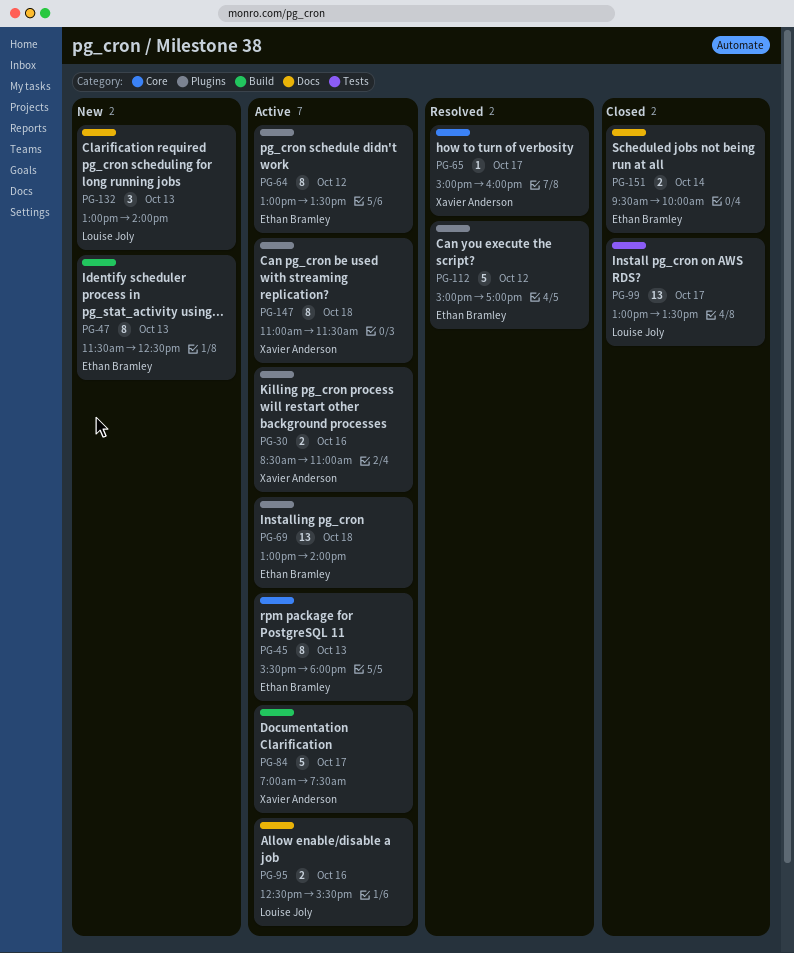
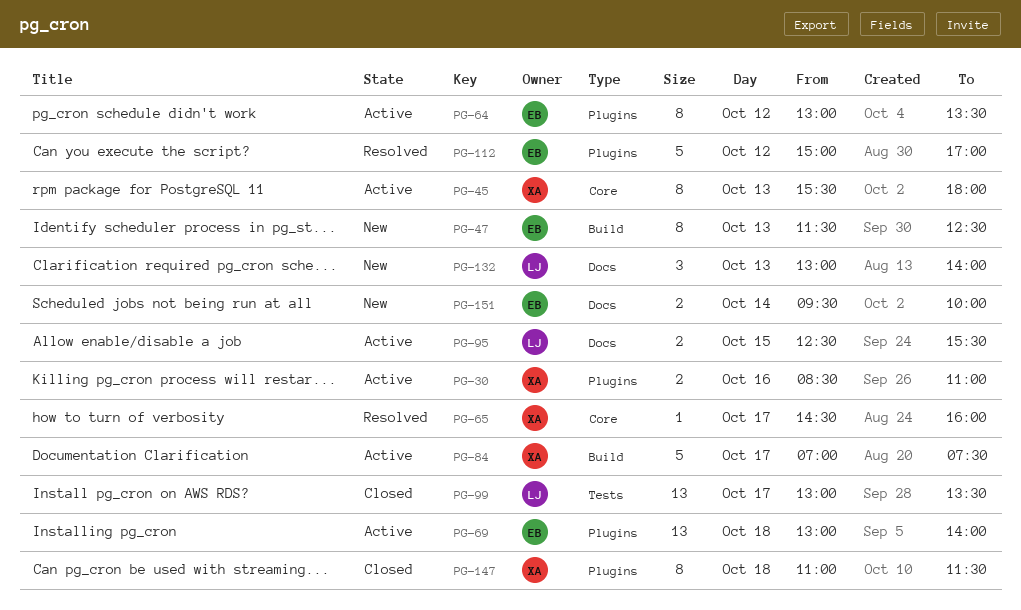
PG-45, owner: Ethan Bramley -> Xavier Anderson
PG-65, begins: 15:00 -> 14:30
PG-95, day: Oct 16 -> Oct 15
PG-147, status: Active -> Closed
PG-151, status: Closed -> New

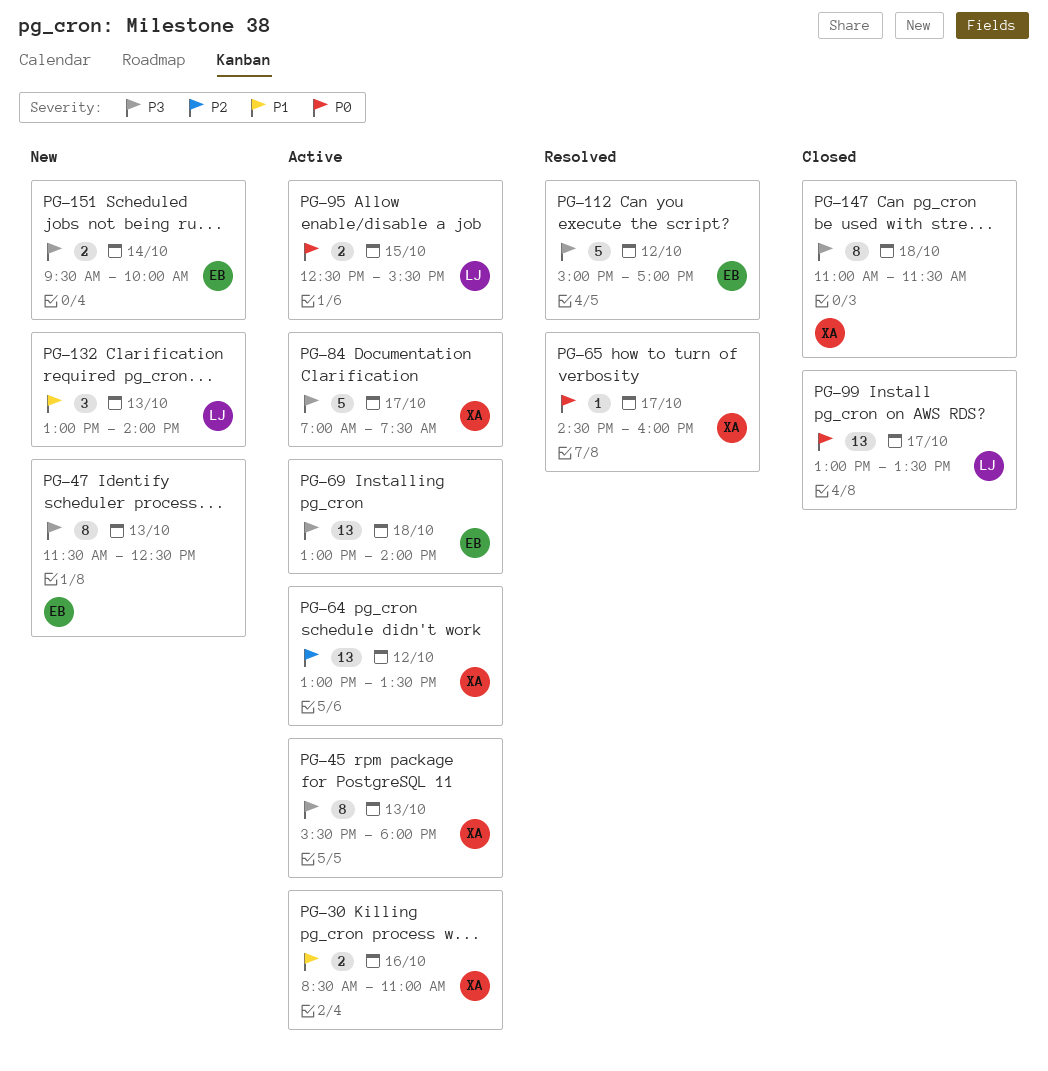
PG-64, owner: EB -> XA
PG-64, estimate: 8 -> 13

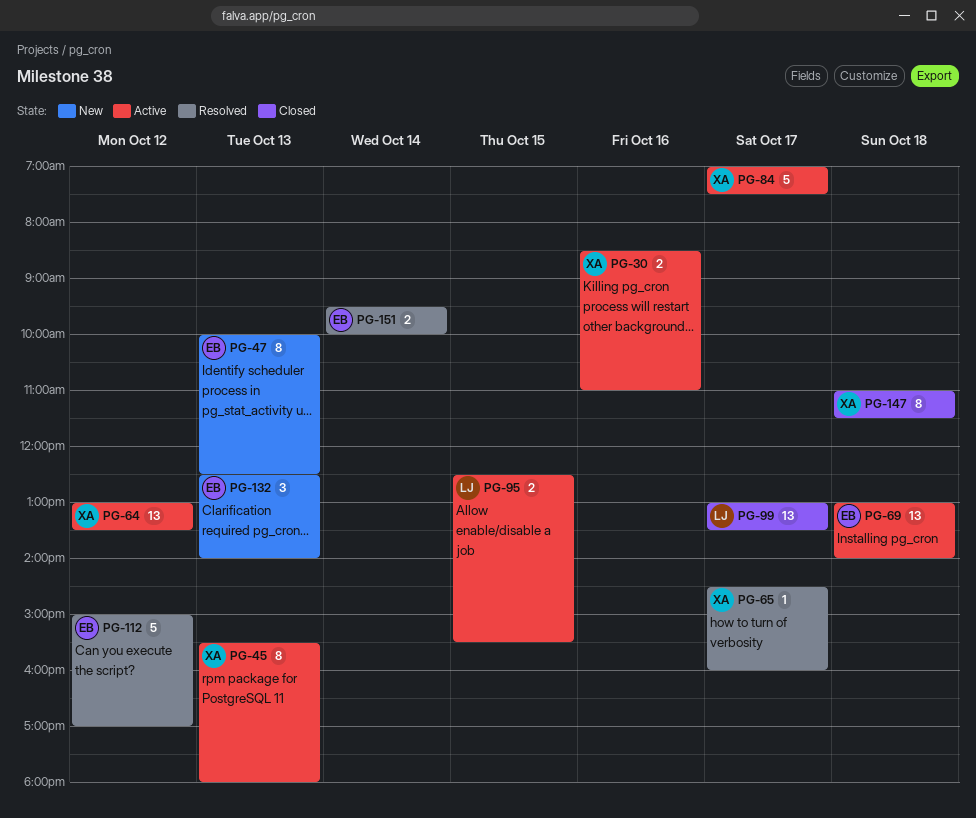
PG-47, begins: 11:30 -> 10:00
PG-132, owner: LJ -> EB
PG-132, begins: 13:00 -> 12:30
PG-151, status: New -> Resolved

